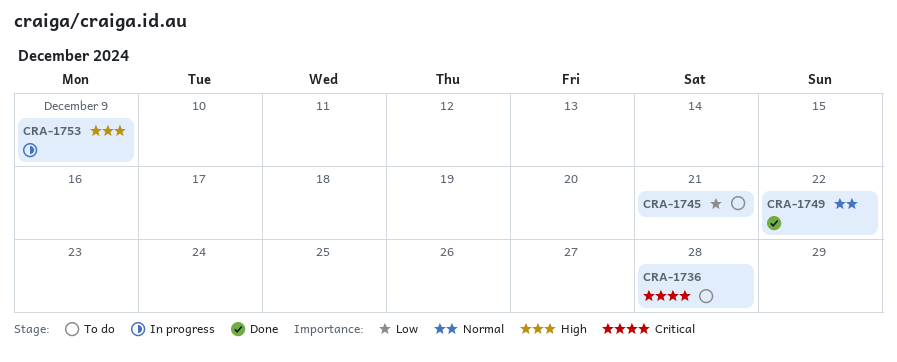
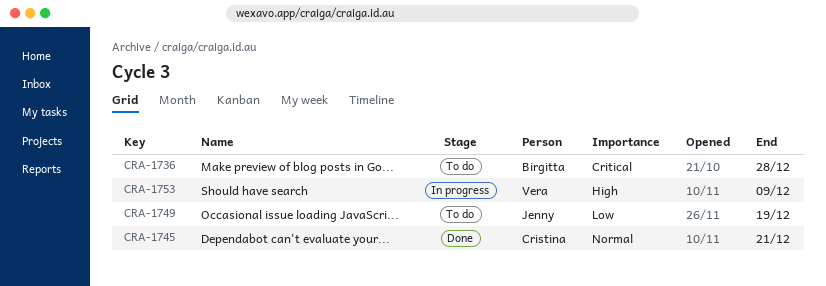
CRA-1745, status: To do -> Done
CRA-1745, priority: Low -> Normal
CRA-1749, status: Done -> To do
CRA-1749, priority: Normal -> Low
CRA-1749, due: Dec 22 -> Dec 19

